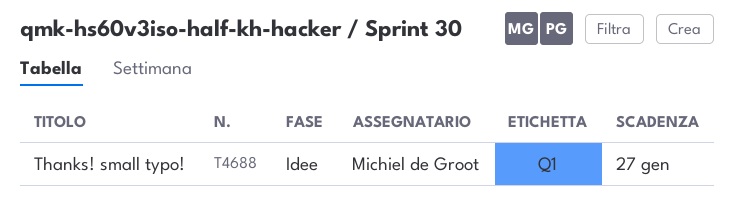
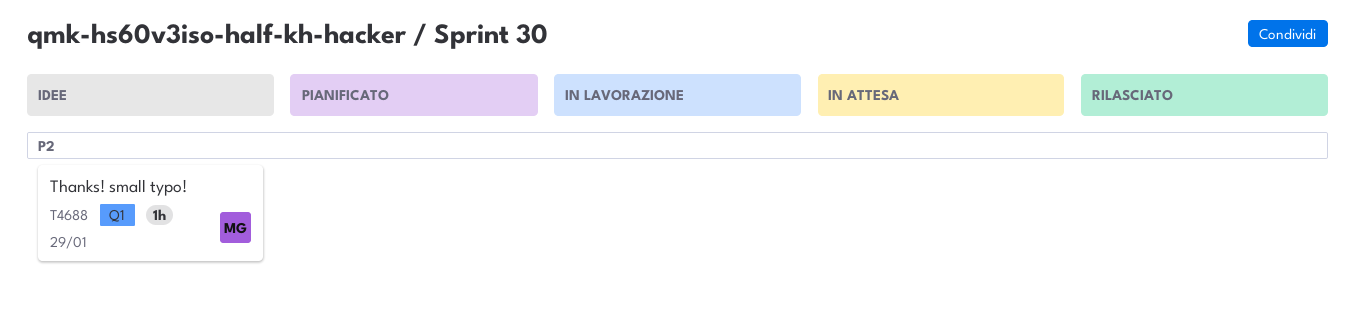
T4688, due: Jan 27 -> Jan 29

